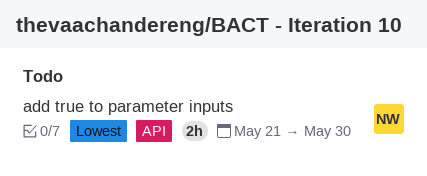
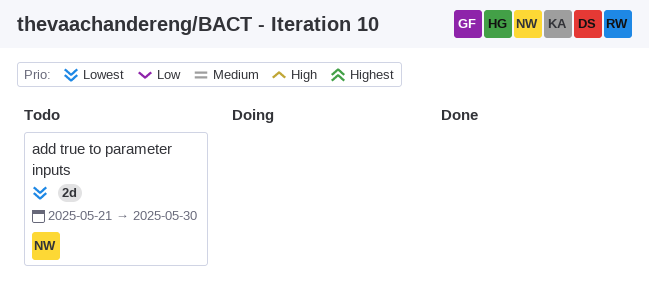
add true to parameter inputs, estimate: 2h -> 2d

